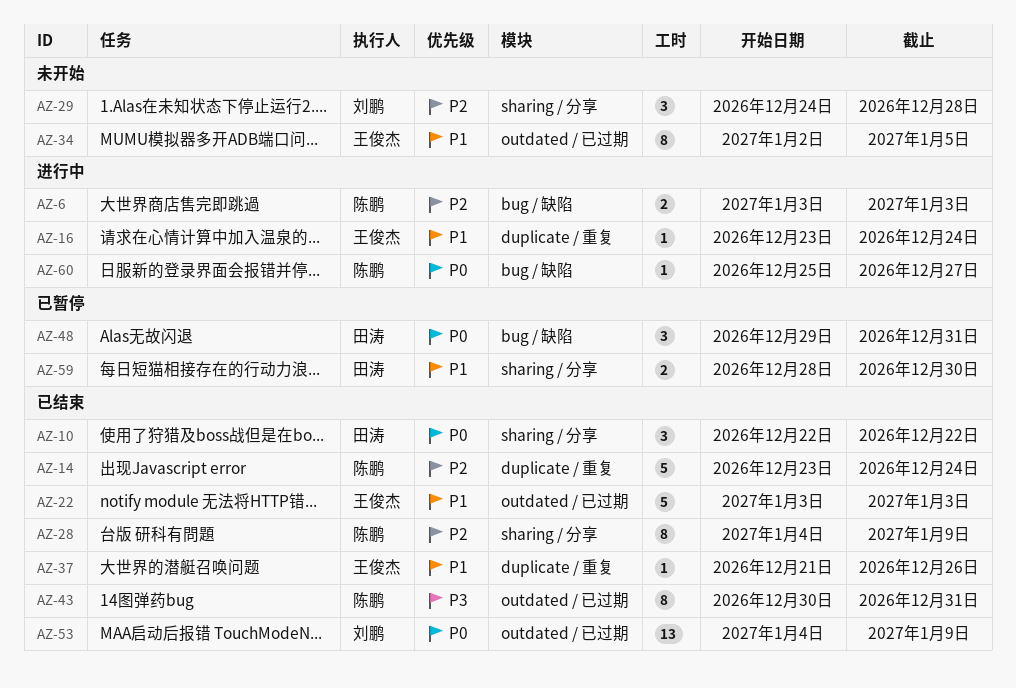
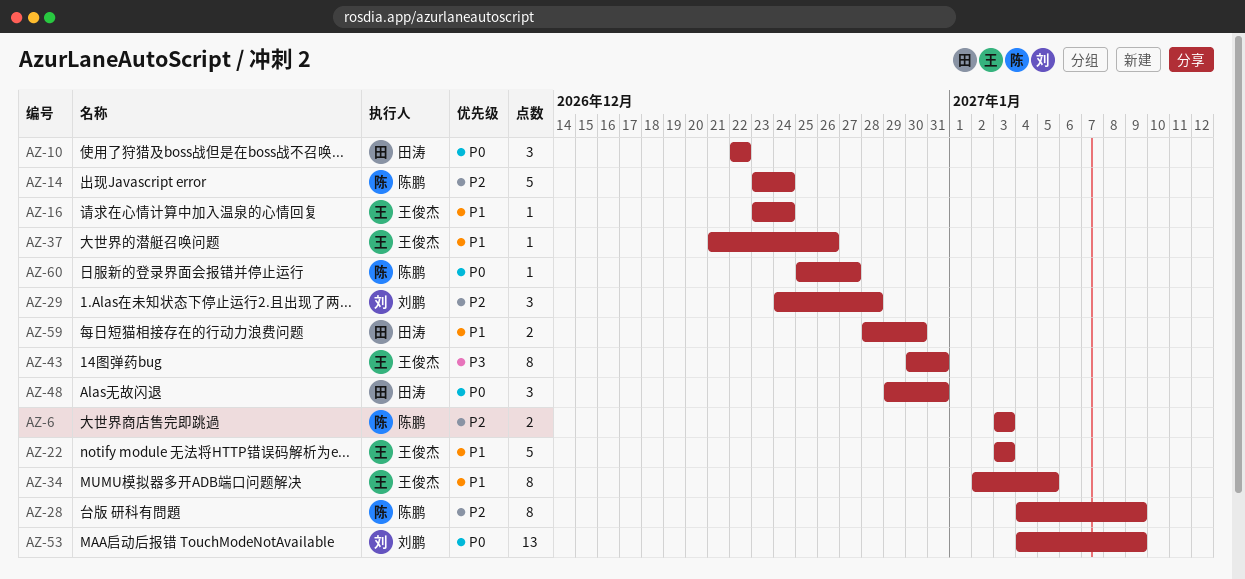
AZ-43, owner: 陈鹏 -> 王俊杰

